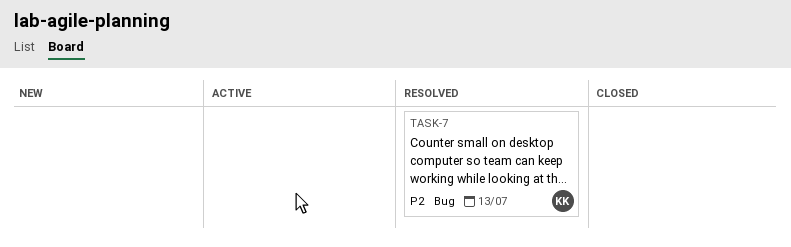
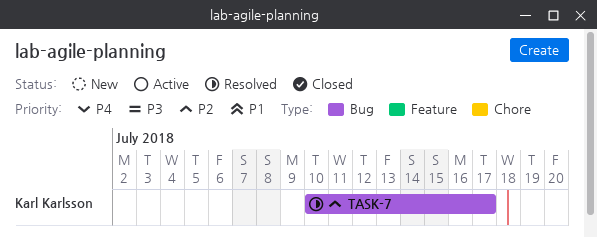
TASK-7, due: Jul 13 -> Jul 17

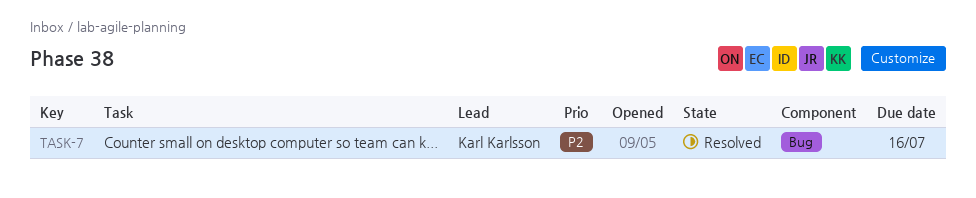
TASK-7, due: Jul 17 -> Jul 16

